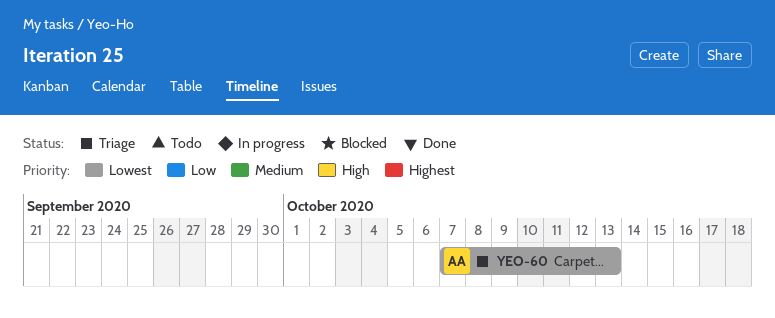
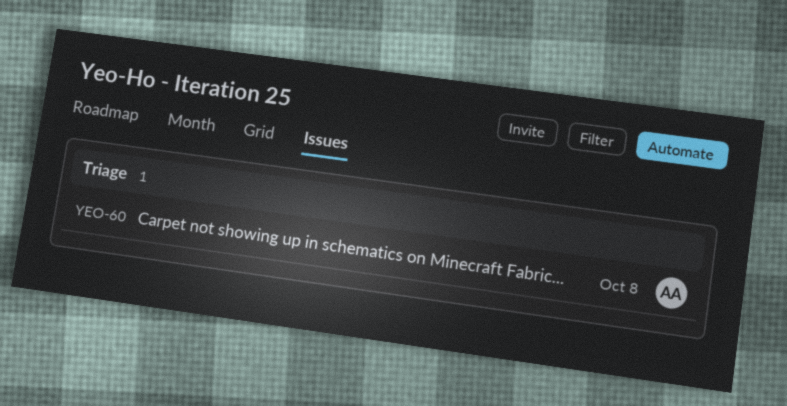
YEO-60, due: Oct 13 -> Oct 8

